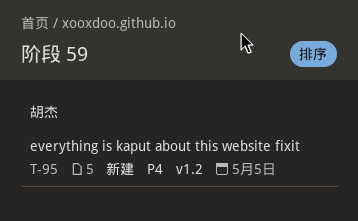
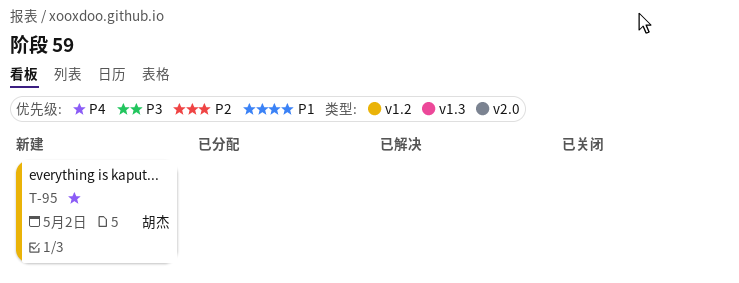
T-95, due: May 5 -> May 2

